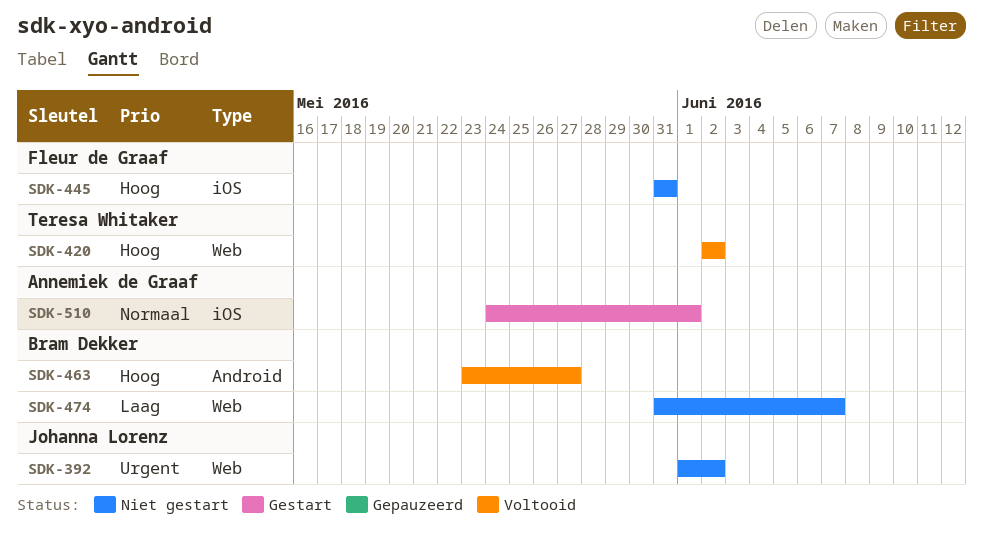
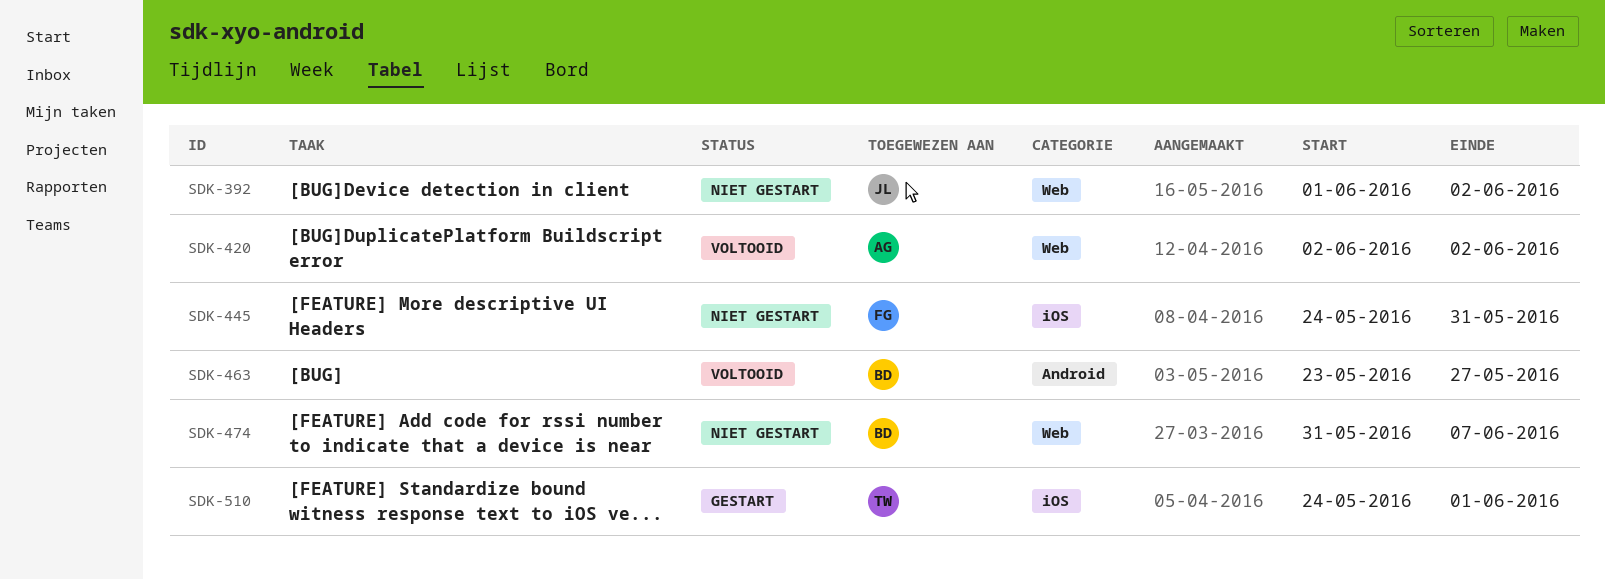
SDK-420, owner: Teresa Whitaker -> Annemiek de Graaf
SDK-445, start: May 31 -> May 24
SDK-510, owner: Annemiek de Graaf -> Teresa Whitaker

